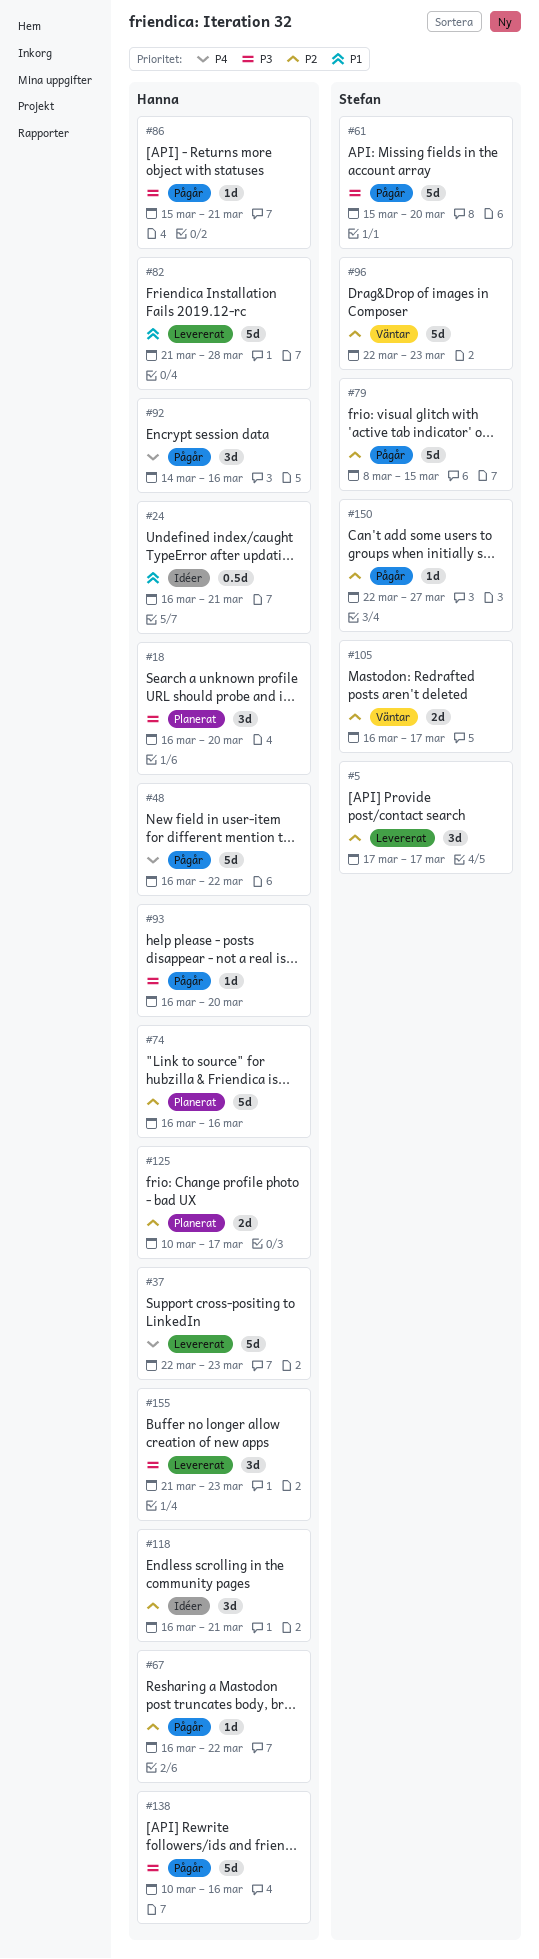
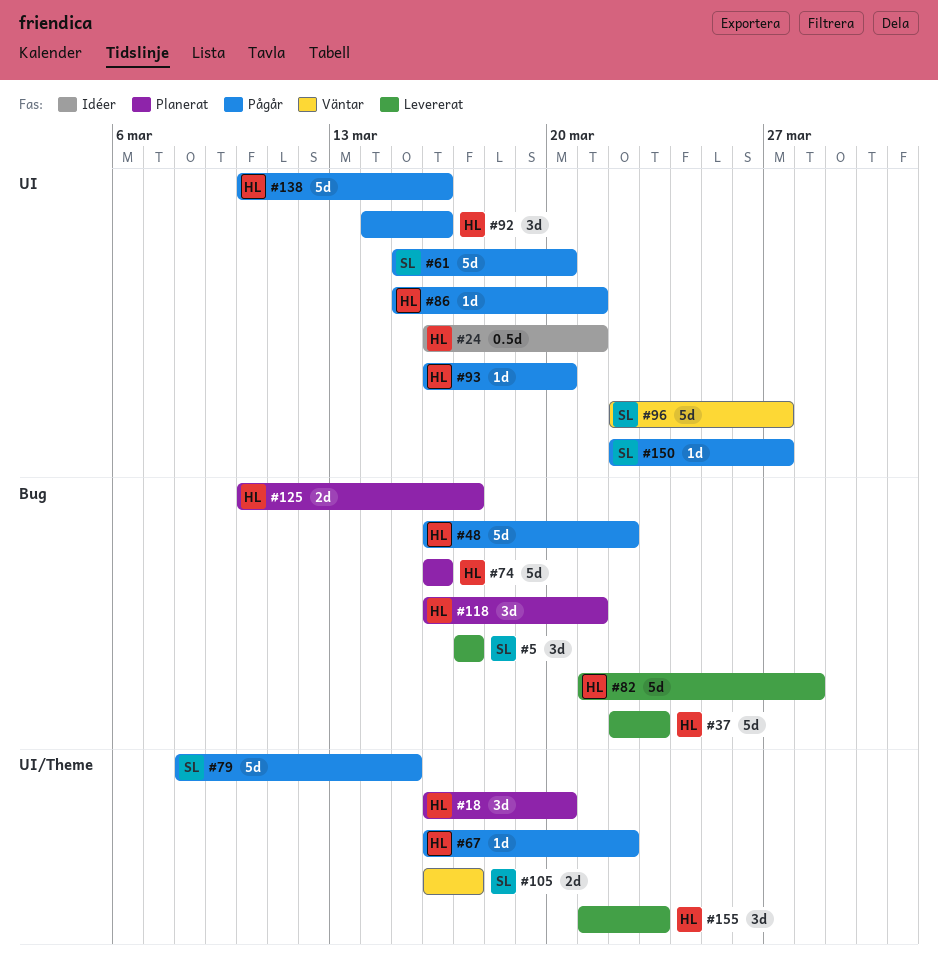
#96, due: Mar 23 -> Mar 27
#118, status: Idéer -> Planerat

